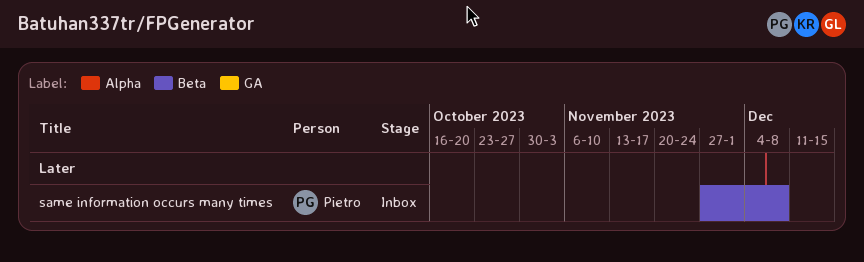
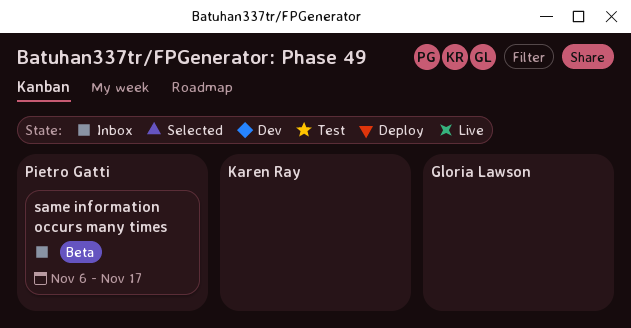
same information occurs many times, start: Nov 27 -> Nov 6
same information occurs many times, due: Dec 8 -> Nov 17

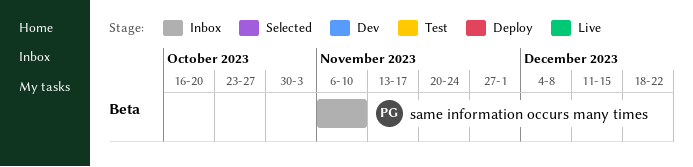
same information occurs many times, due: Nov 17 -> Nov 10

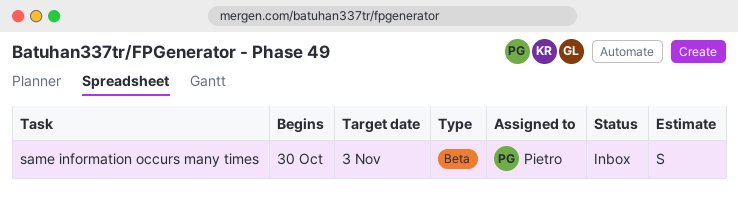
same information occurs many times, start: Nov 6 -> Oct 30
same information occurs many times, due: Nov 10 -> Nov 3

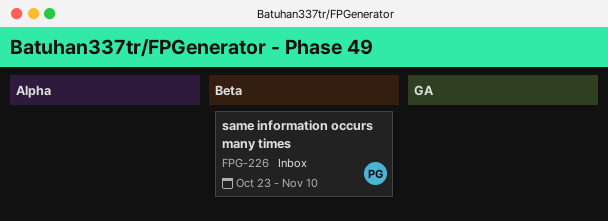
same information occurs many times, start: Oct 30 -> Oct 23
same information occurs many times, due: Nov 3 -> Nov 10

